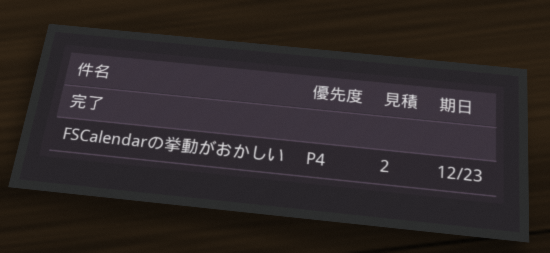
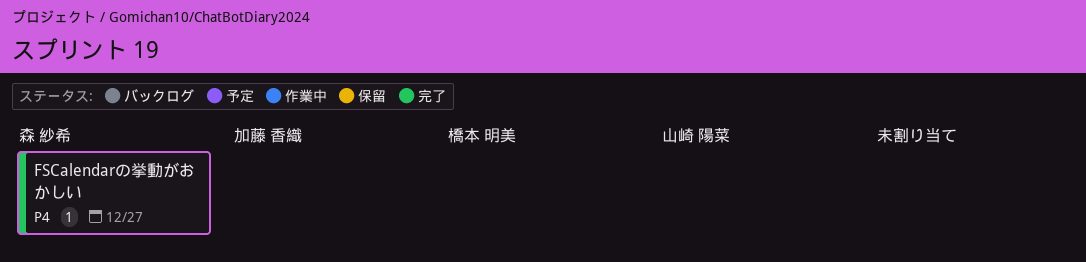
FSCalendarの挙動がおかしい, estimate: 2 -> 1
FSCalendarの挙動がおかしい, due: Dec 23 -> Dec 27

